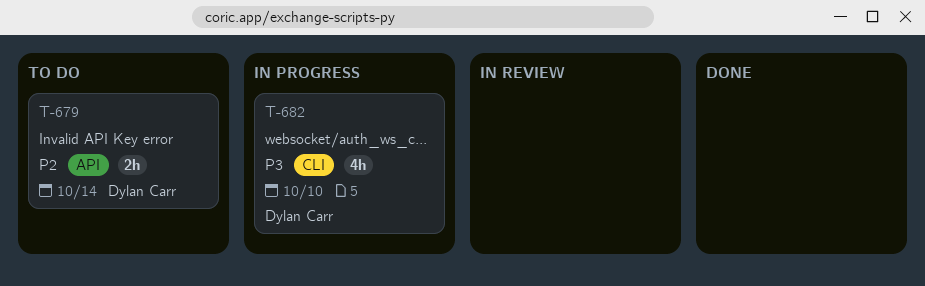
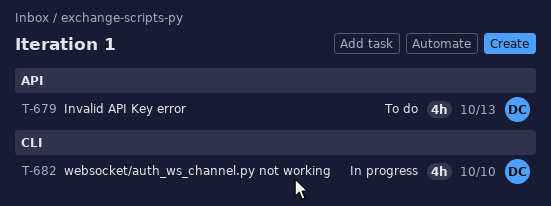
T-679, estimate: 2h -> 4h
T-679, due: Oct 14 -> Oct 13

